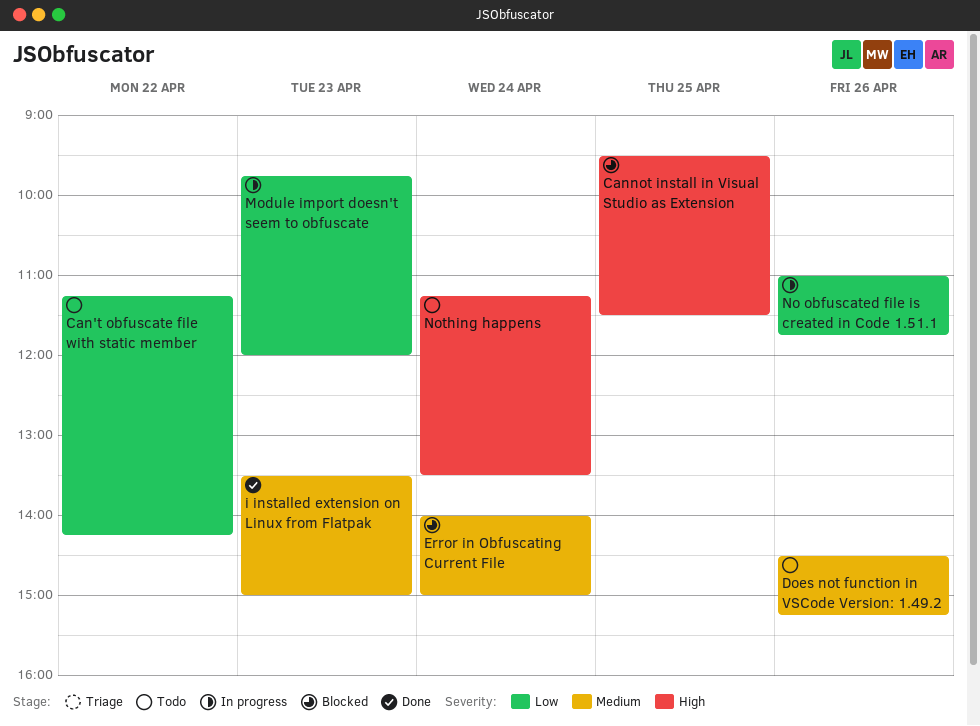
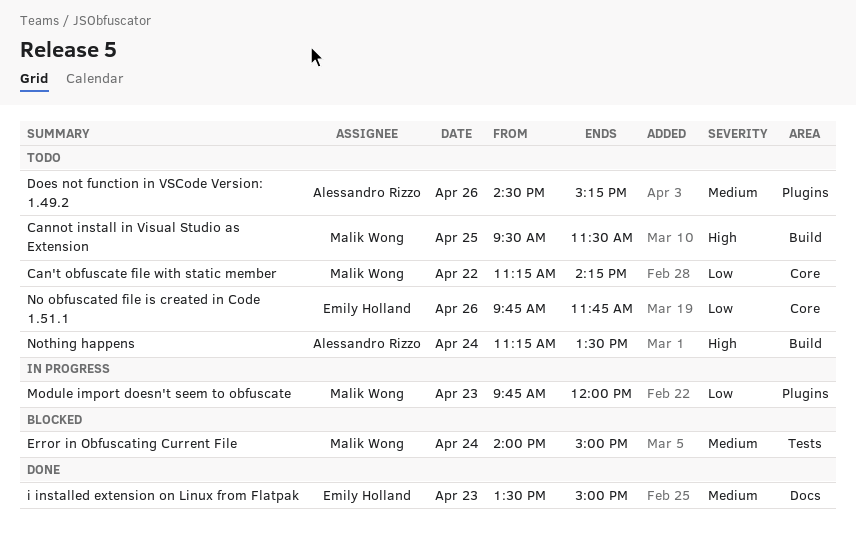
Cannot install in Visual Studio as Extension, status: Blocked -> Todo
No obfuscated file is created in Code 1.51.1, status: In progress -> Todo
No obfuscated file is created in Code 1.51.1, begins: 11:00 -> 09:45

